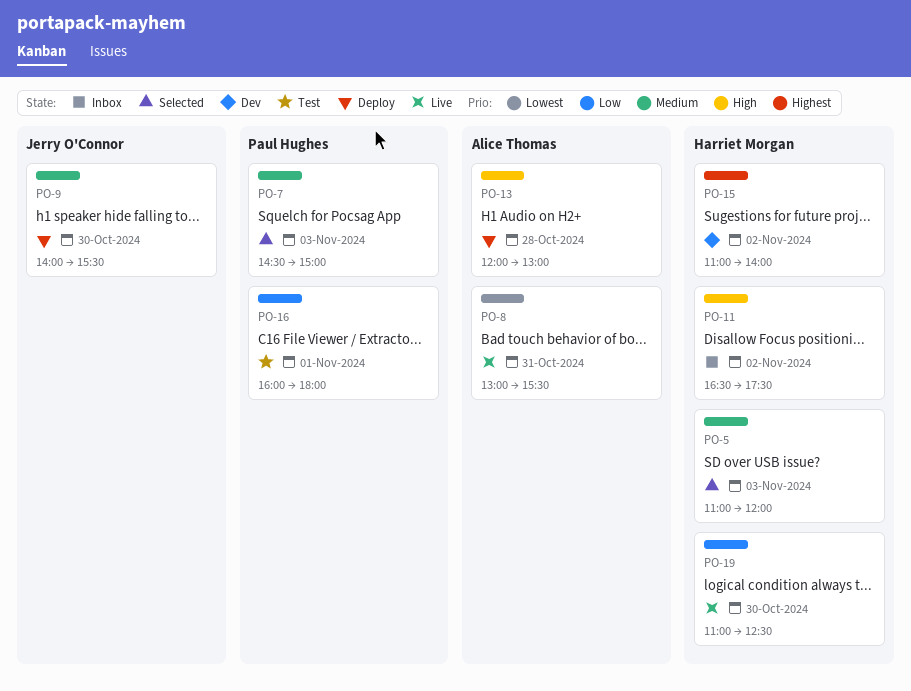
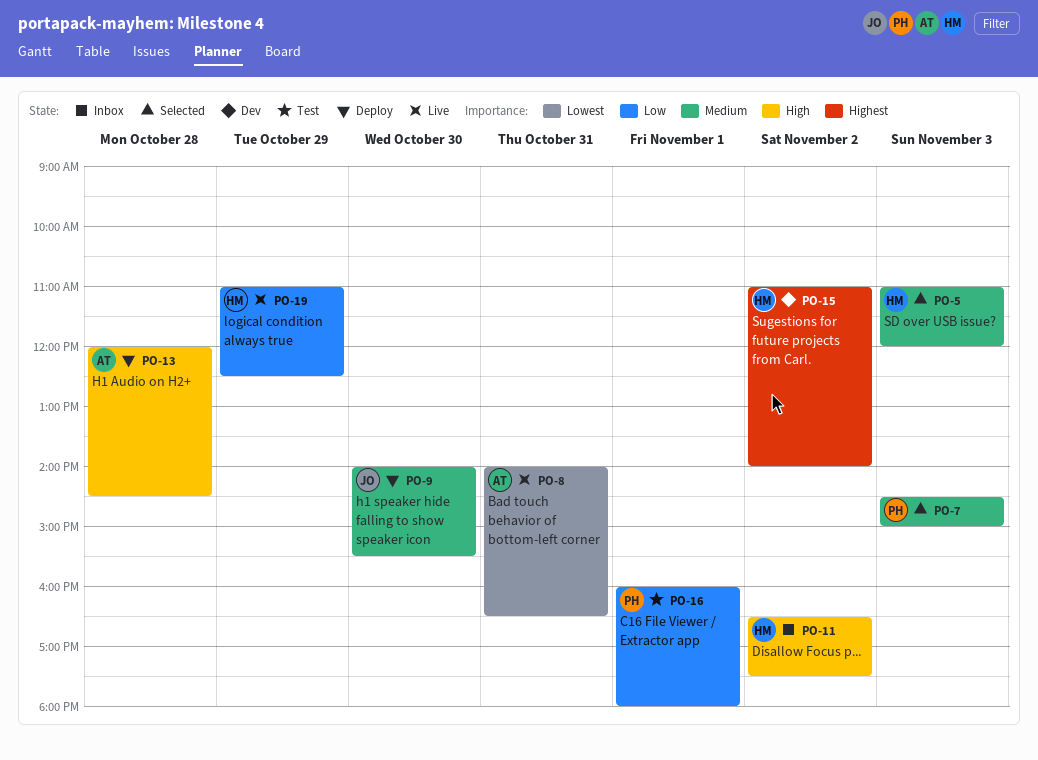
PO-8, begins: 13:00 -> 14:00
PO-8, ends: 15:30 -> 16:30
PO-13, ends: 13:00 -> 14:30
PO-19, day: Oct 30 -> Oct 29

